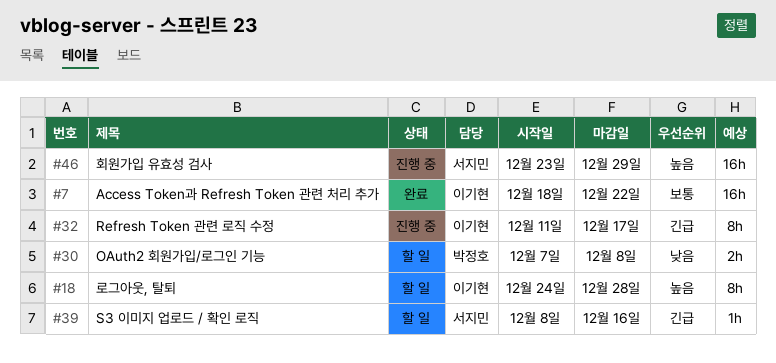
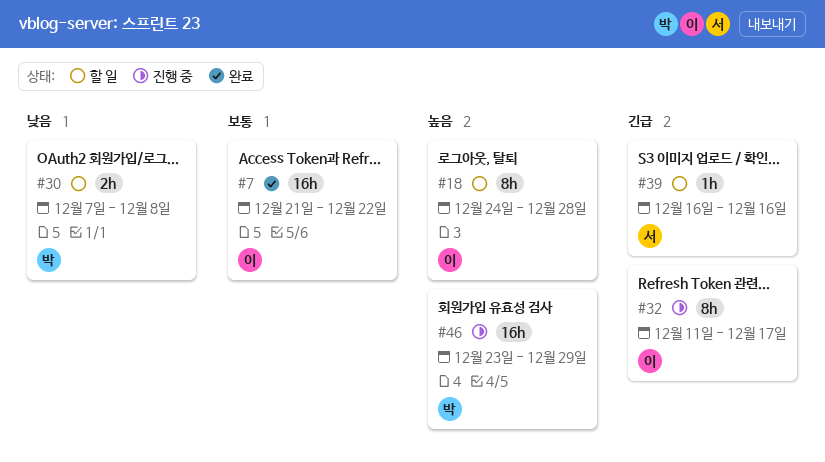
#7, start: Dec 18 -> Dec 21
#39, start: Dec 8 -> Dec 16
#46, owner: 서지민 -> 박정호

